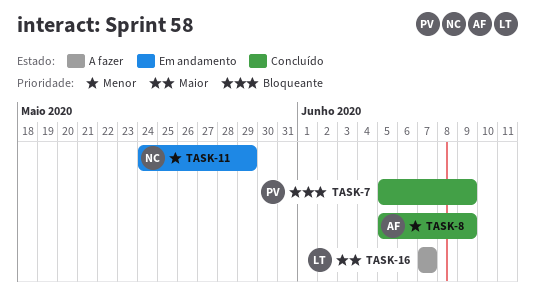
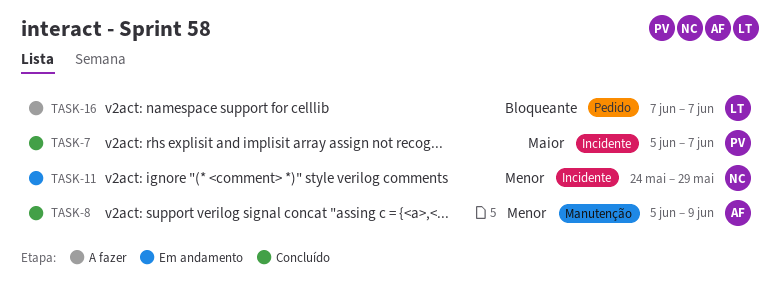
TASK-7, priority: Bloqueante -> Maior
TASK-7, due: Jun 9 -> Jun 7
TASK-16, priority: Maior -> Bloqueante

